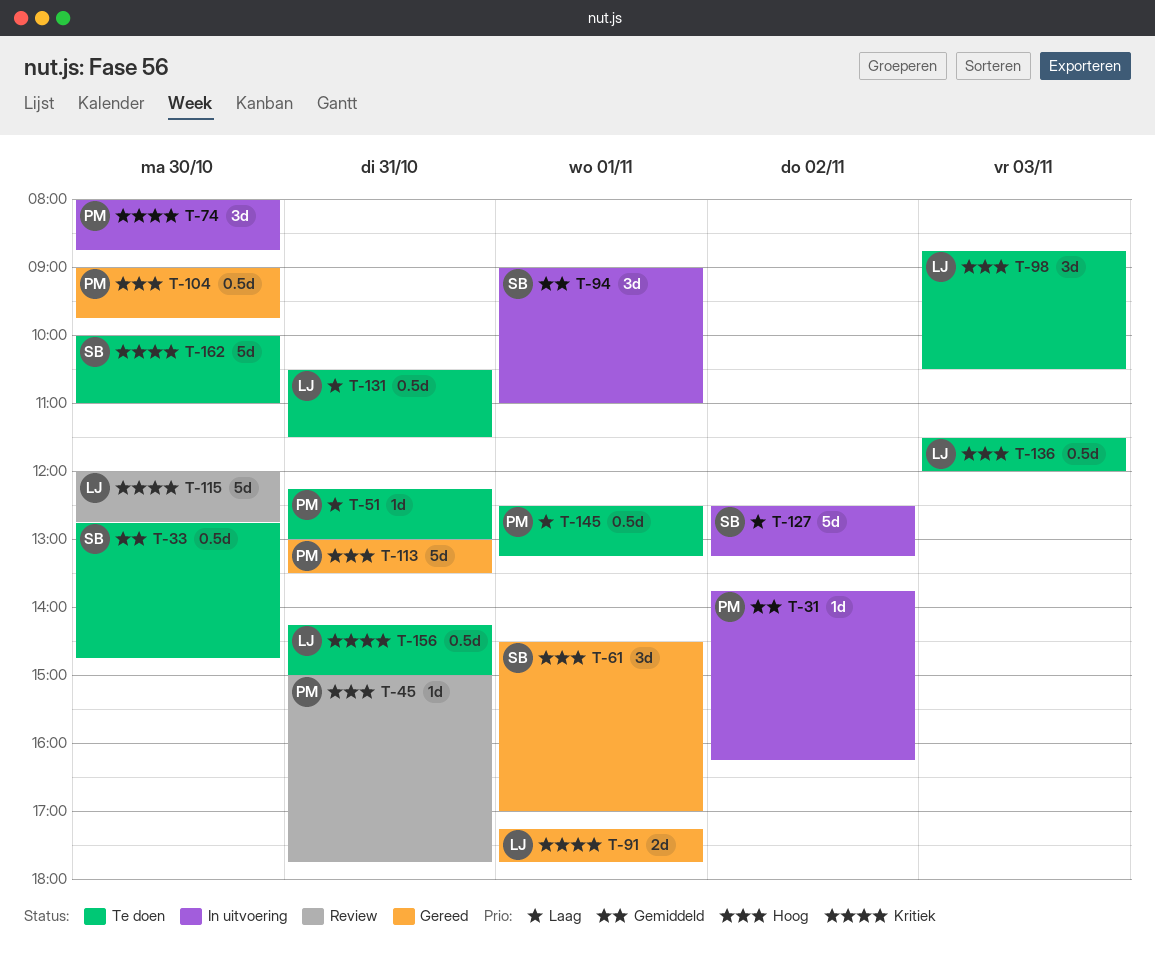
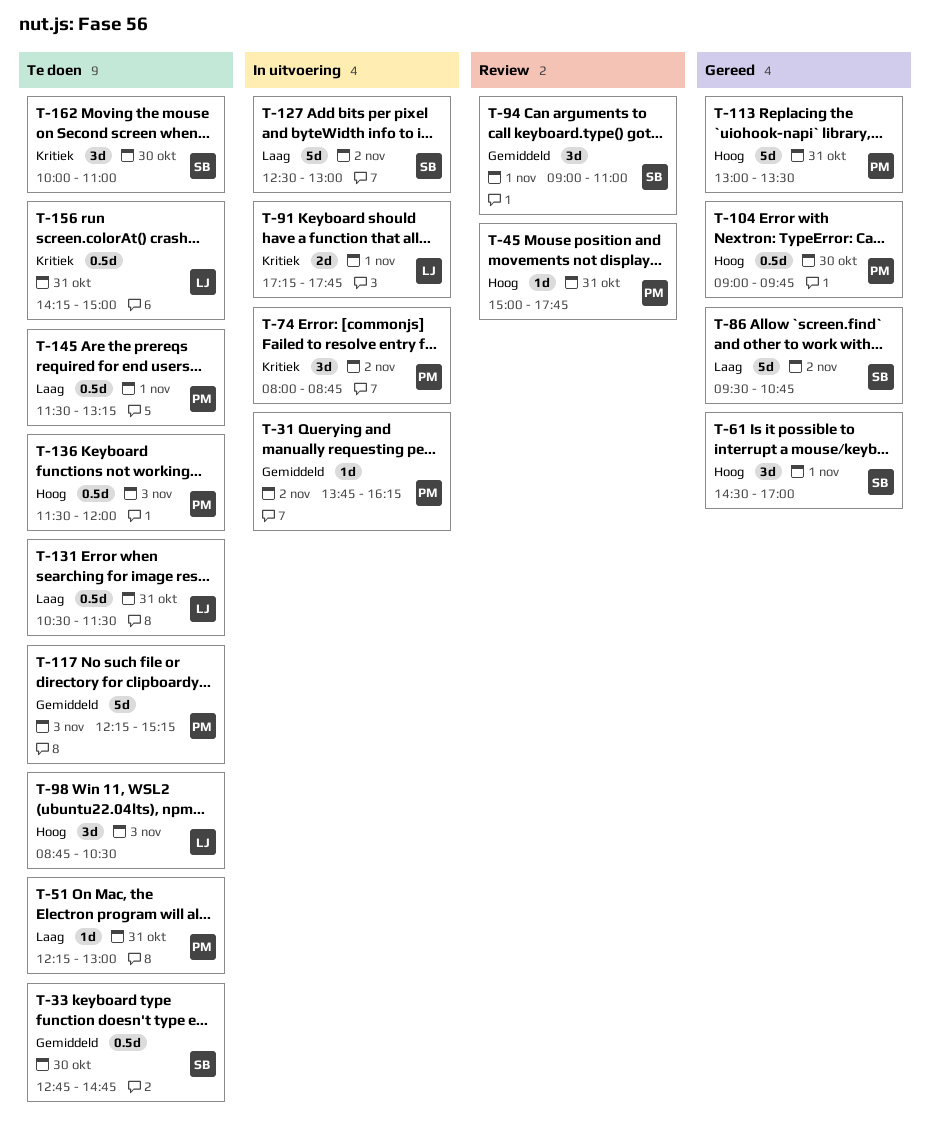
T-74, day: Oct 30 -> Nov 2
T-86: none -> present
T-91, status: Gereed -> In uitvoering
T-94, status: In uitvoering -> Review
T-115: present -> none
T-117: none -> present
T-127, ends: 13:15 -> 13:00
T-136, owner: LJ -> PM
T-145, begins: 12:30 -> 11:30
T-162, estimate: 5d -> 3d

